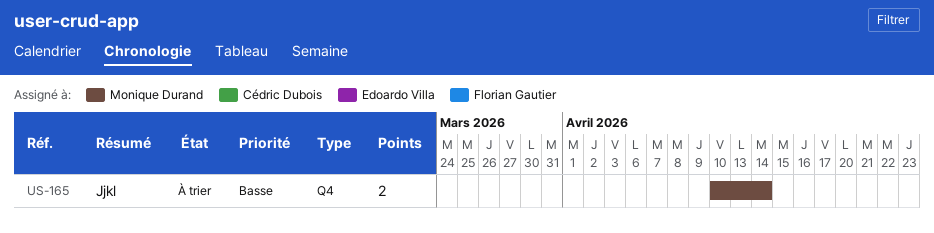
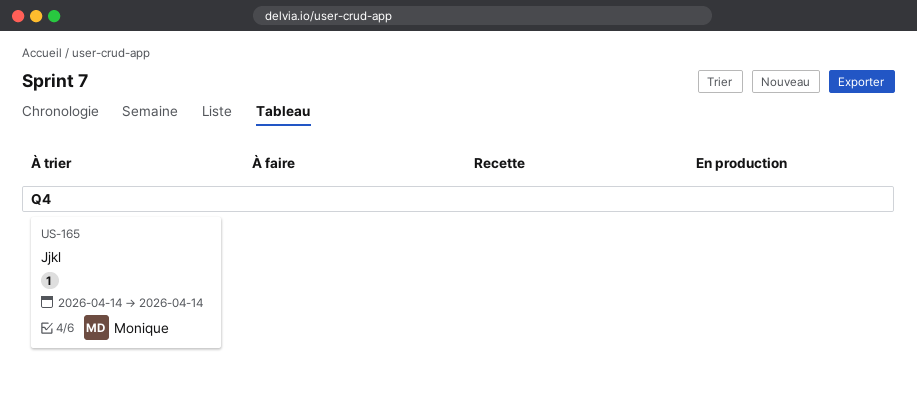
US-165, estimate: 2 -> 1
US-165, start: Apr 10 -> Apr 14

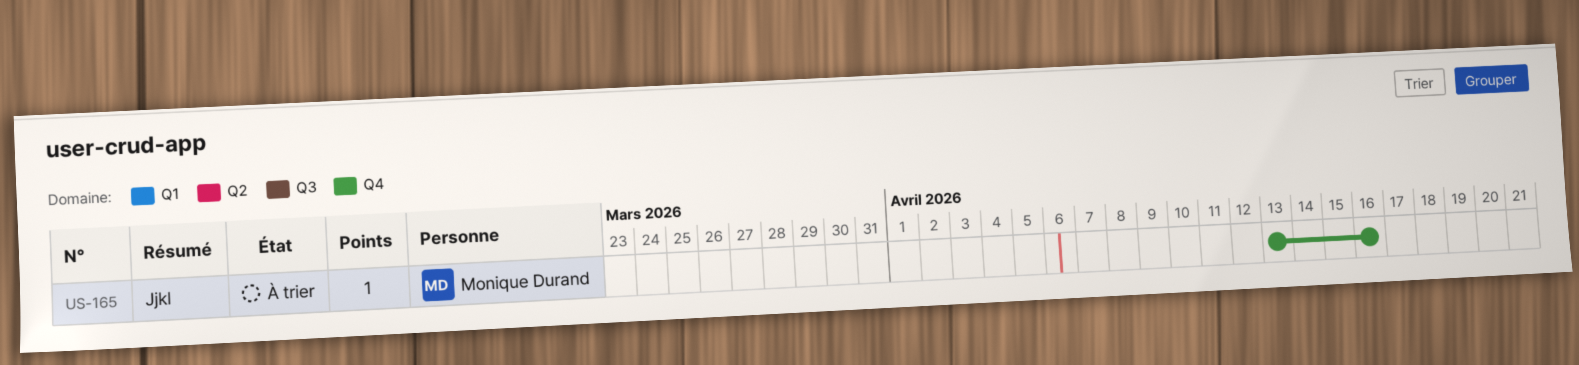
US-165, start: Apr 14 -> Apr 13
US-165, due: Apr 14 -> Apr 16

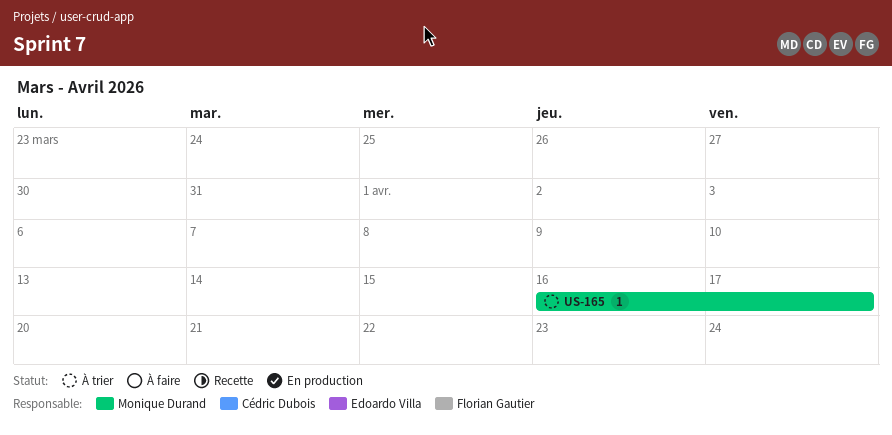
US-165, start: Apr 13 -> Apr 16
US-165, due: Apr 16 -> Apr 17

